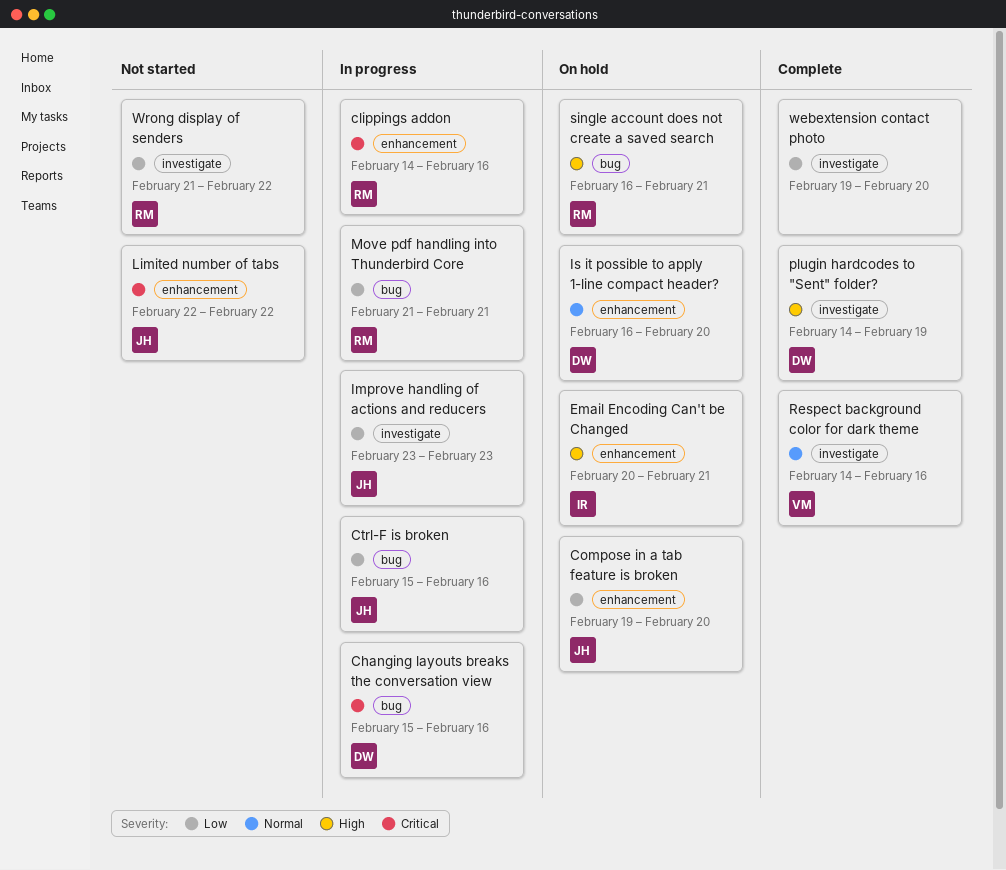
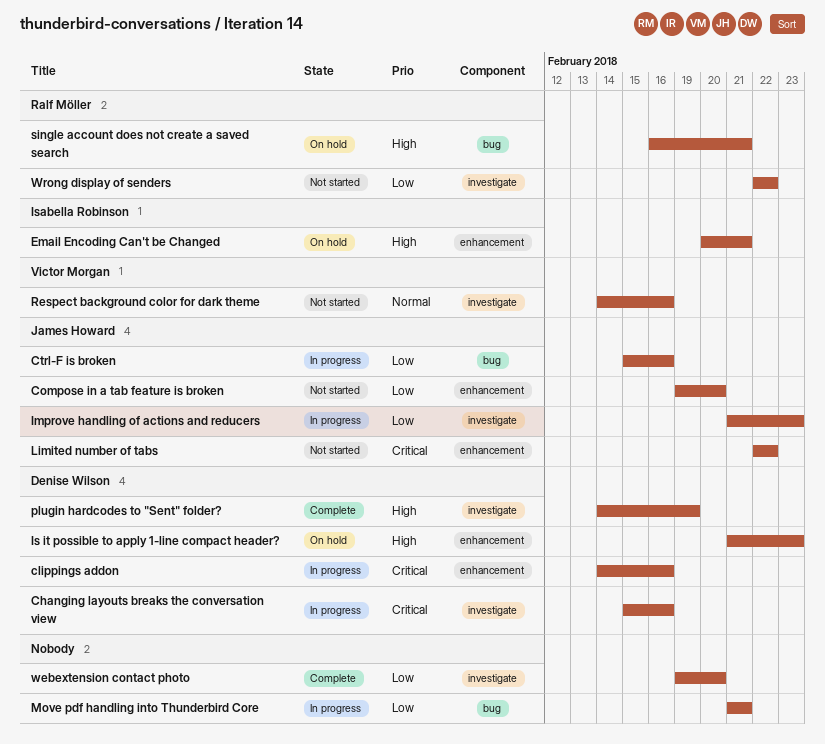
Changing layouts breaks the conversation view, label: bug -> investigate
clippings addon, owner: Ralf Möller -> Denise Wilson
Compose in a tab feature is broken, status: On hold -> Not started
Improve handling of actions and reducers, start: Feb 23 -> Feb 21
Is it possible to apply 1-line compact header?, priority: Normal -> High
Is it possible to apply 1-line compact header?, start: Feb 16 -> Feb 21
Is it possible to apply 1-line compact header?, due: Feb 20 -> Feb 23
Move pdf handling into Thunderbird Core, owner: Ralf Möller -> none
Respect background color for dark theme, status: Complete -> Not started
Wrong display of senders, start: Feb 21 -> Feb 22

